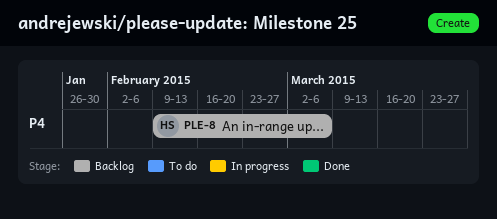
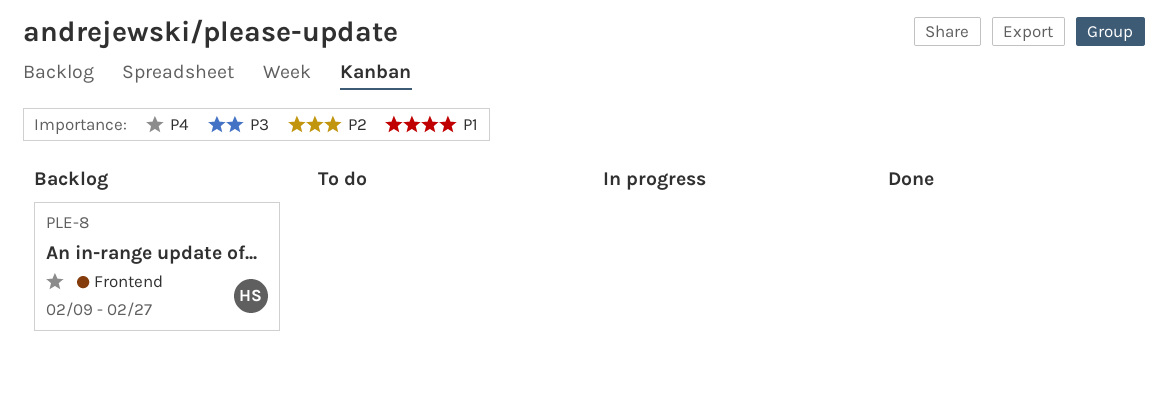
PLE-8, due: Mar 6 -> Feb 27

